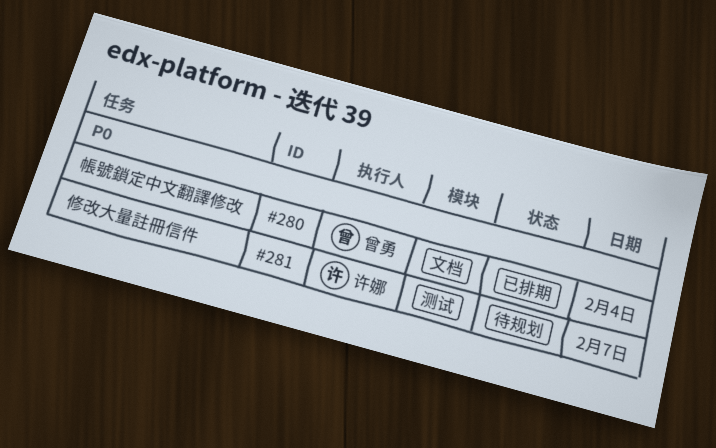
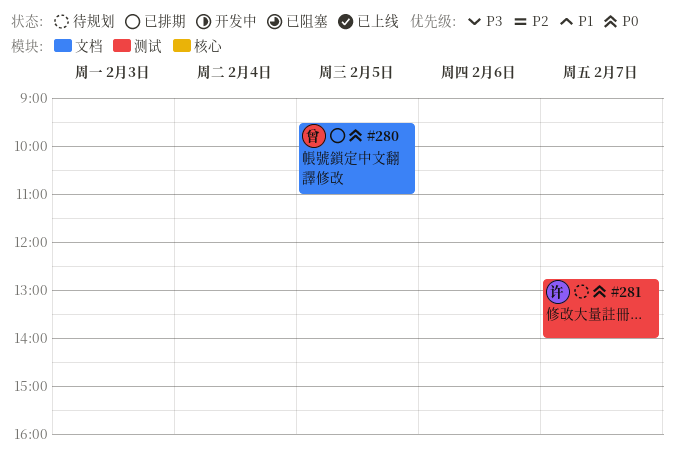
#280, day: Feb 4 -> Feb 5

